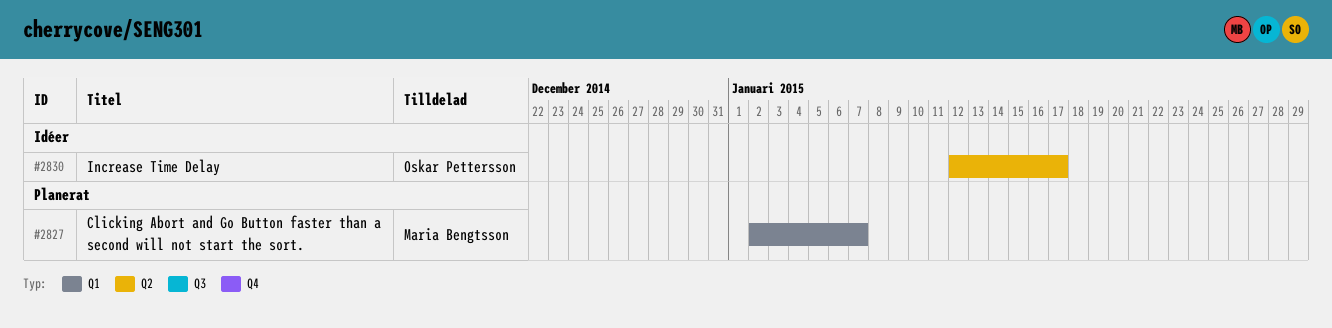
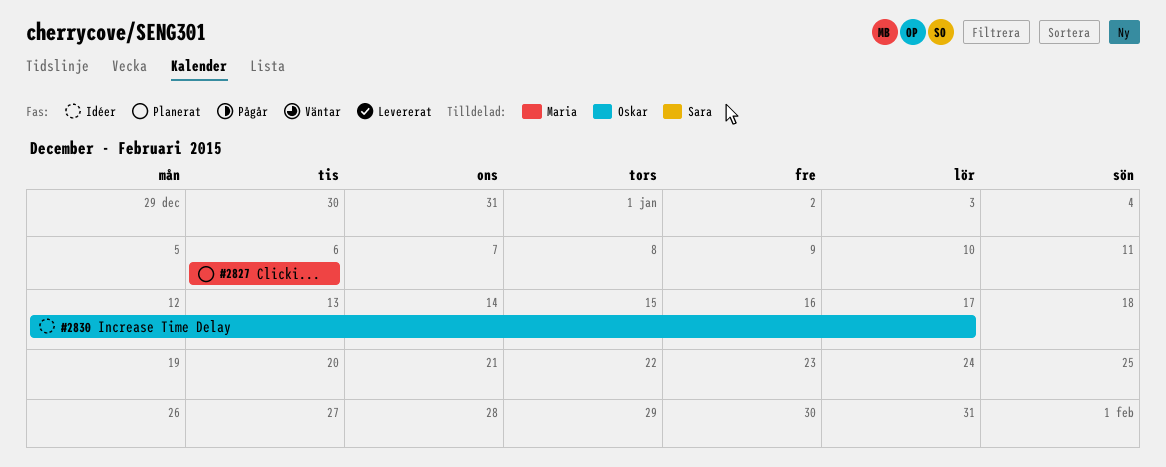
#2827, start: Jan 2 -> Jan 6
#2827, due: Jan 7 -> Jan 6

